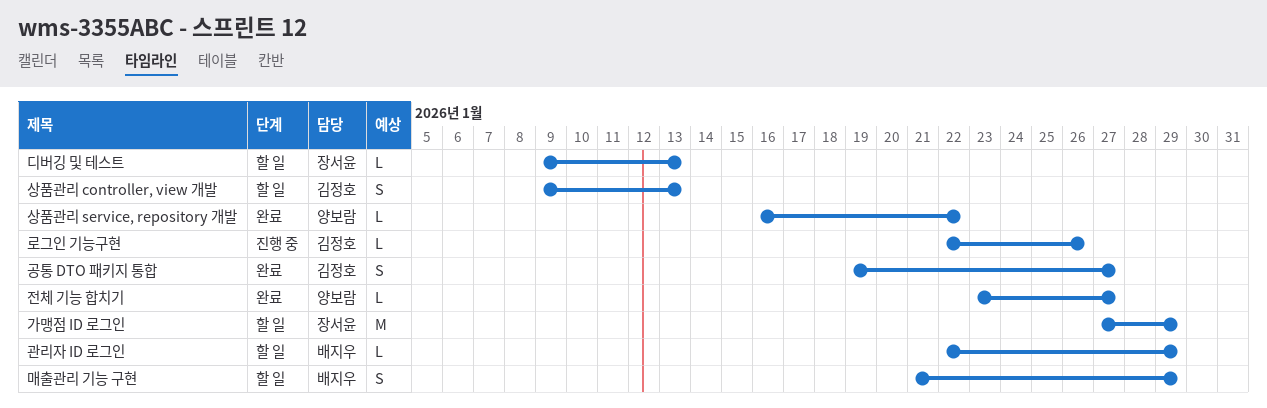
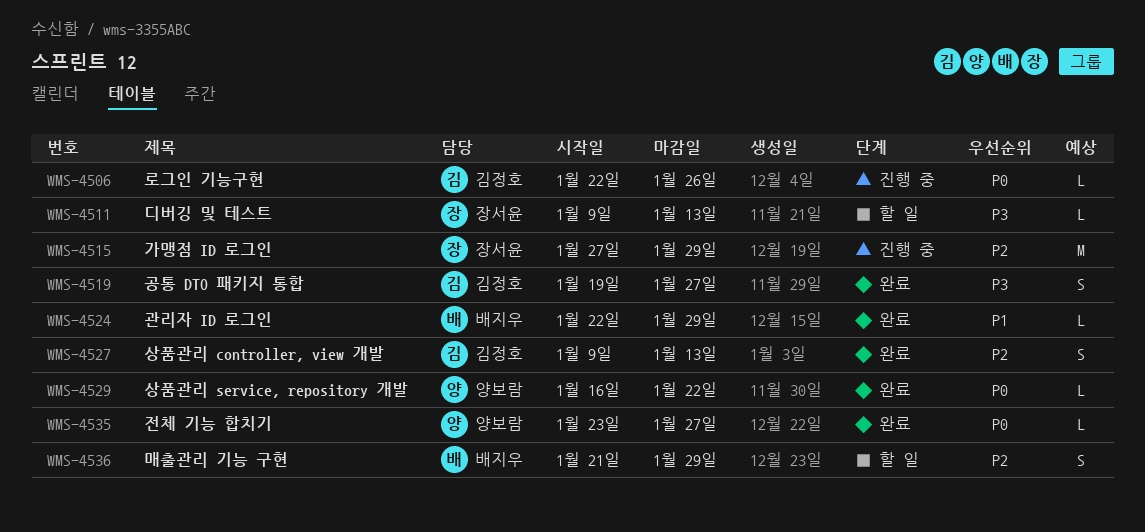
가맹점 ID 로그인, status: 할 일 -> 진행 중
관리자 ID 로그인, status: 할 일 -> 완료
상품관리 controller, view 개발, status: 할 일 -> 완료

